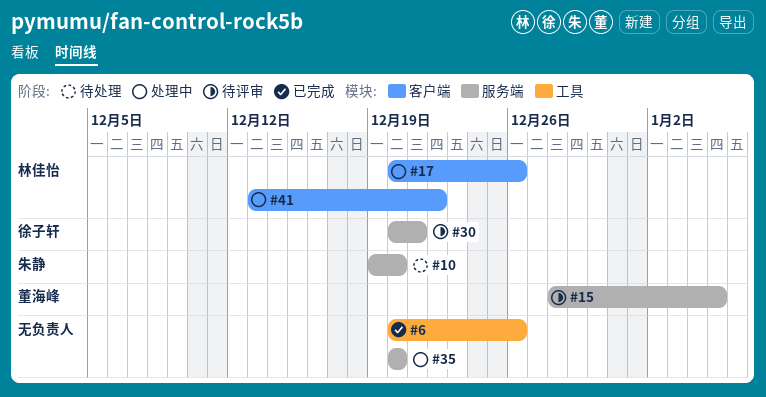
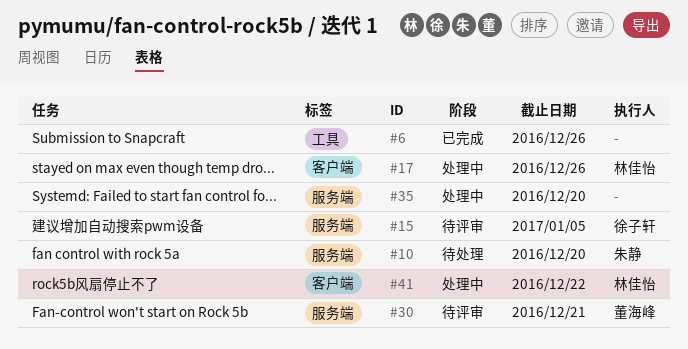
#15, owner: 董海峰 -> 徐子轩
#30, owner: 徐子轩 -> 董海峰

